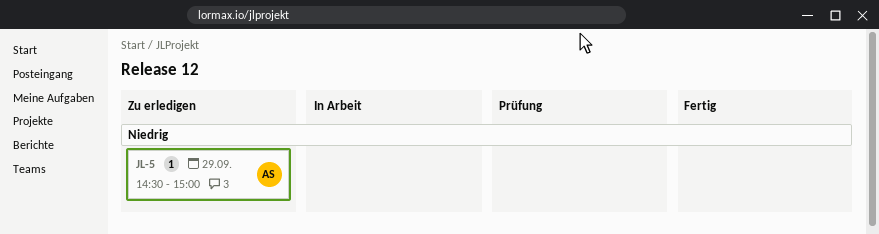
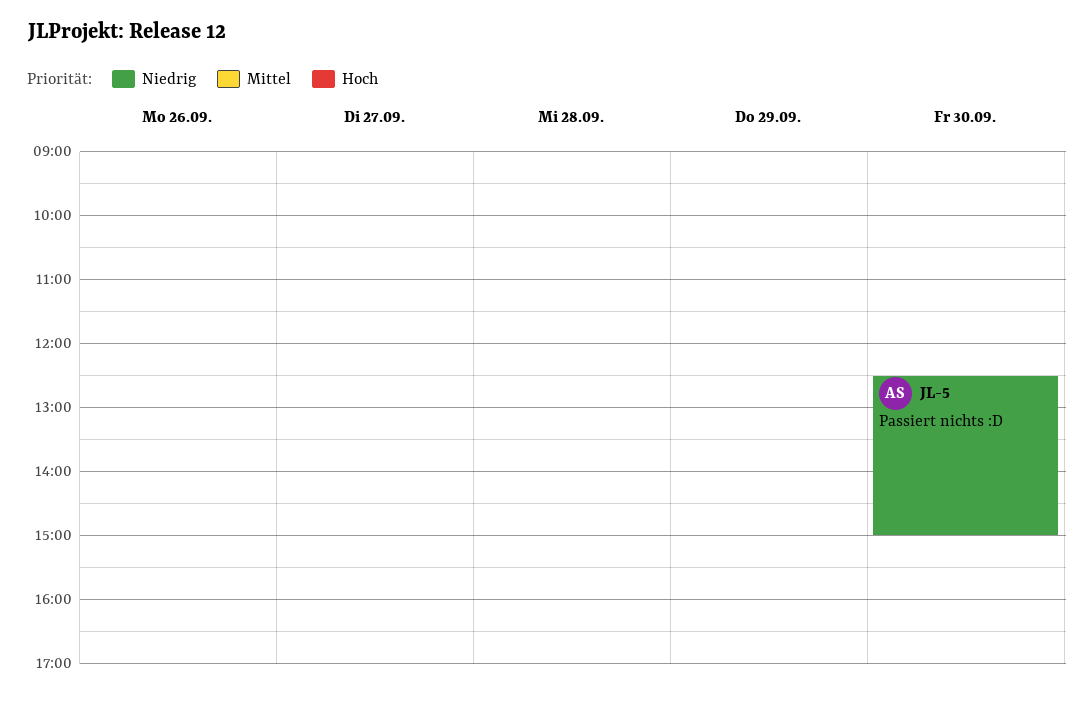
JL-5, day: Sep 29 -> Sep 30
JL-5, begins: 14:30 -> 12:30

